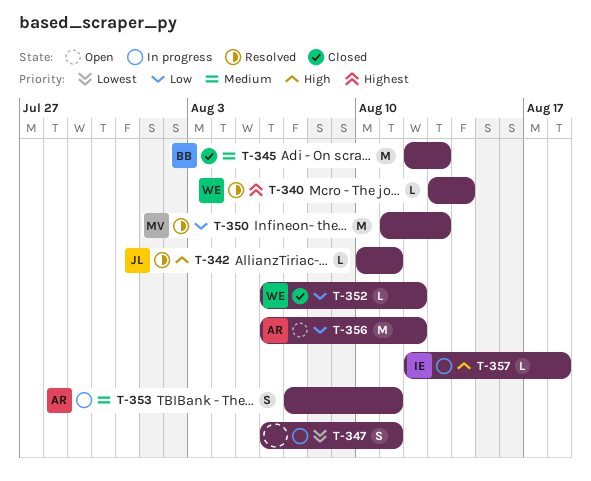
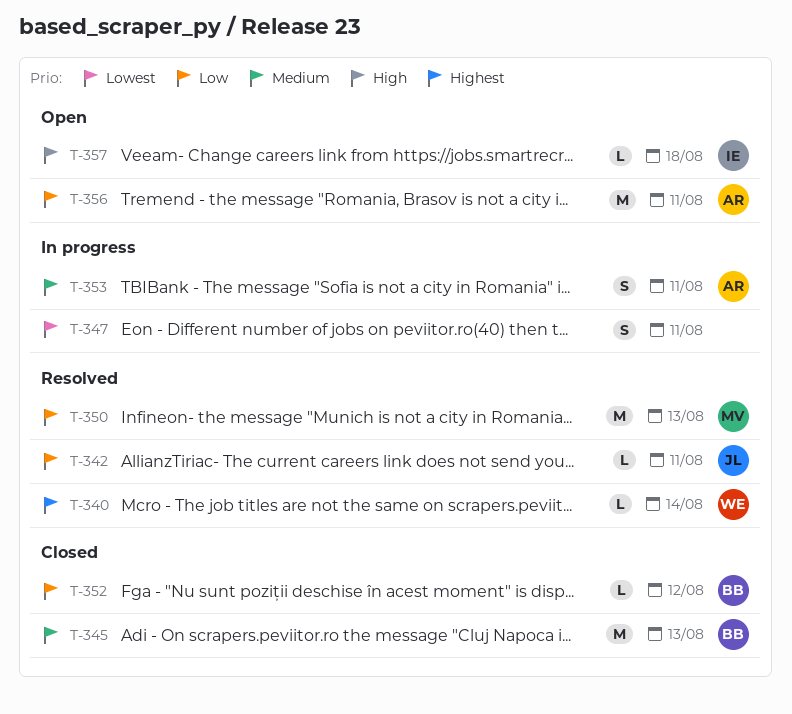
T-342, priority: High -> Low
T-352, owner: WE -> BB
T-356, due: Aug 12 -> Aug 11
T-357, status: In progress -> Open

